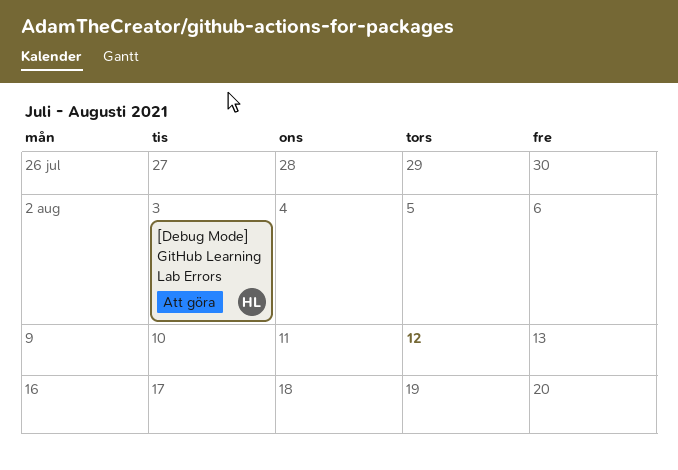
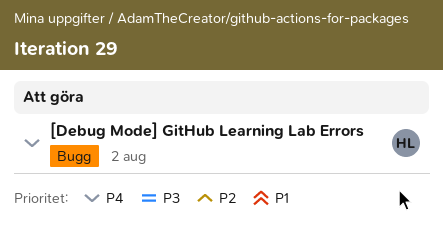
[Debug Mode] GitHub Learning Lab Errors, due: Aug 3 -> Aug 2

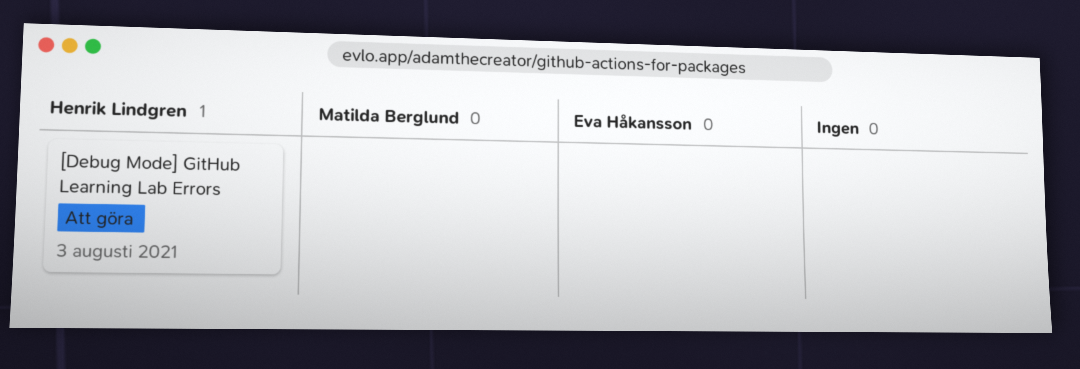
[Debug Mode] GitHub Learning Lab Errors, due: Aug 2 -> Aug 3

